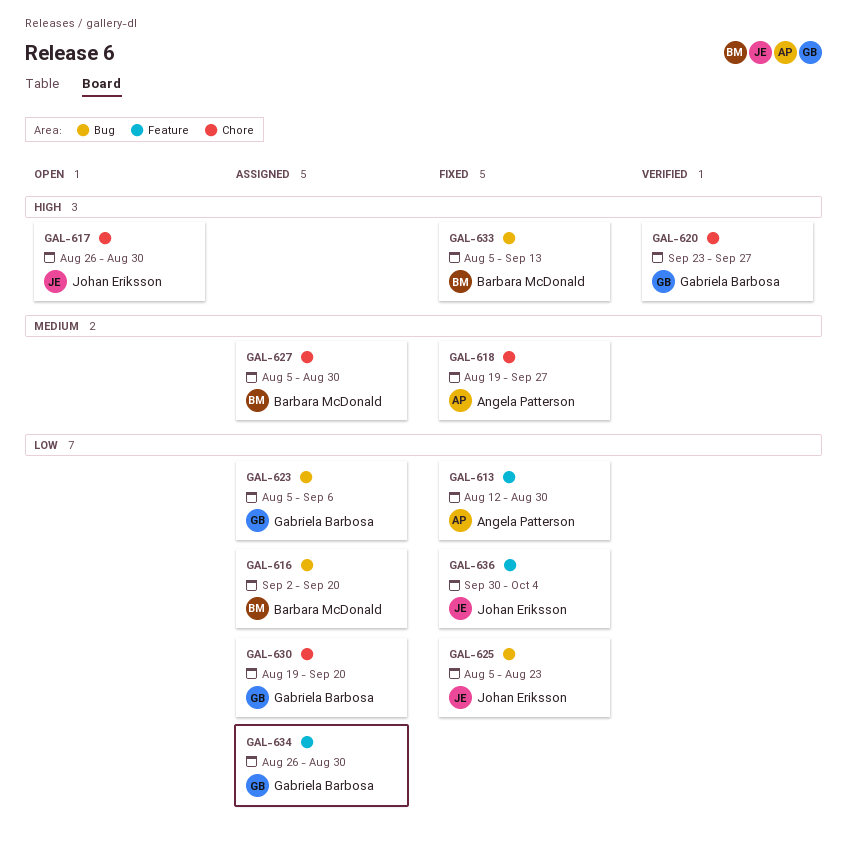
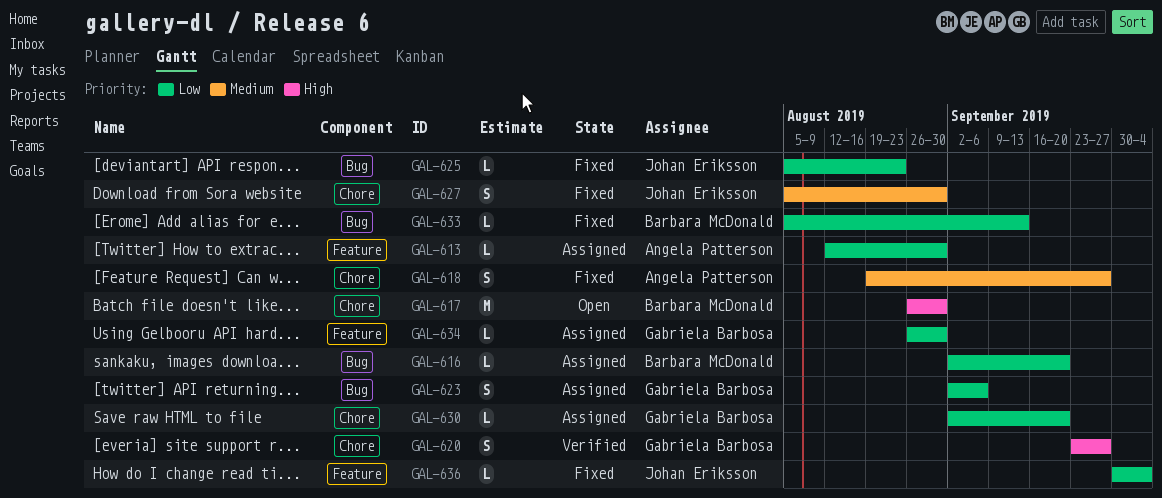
GAL-613, status: Fixed -> Assigned
GAL-617, owner: Johan Eriksson -> Barbara McDonald
GAL-623, start: Aug 5 -> Sep 2
GAL-627, status: Assigned -> Fixed
GAL-627, owner: Barbara McDonald -> Johan Eriksson
GAL-630, start: Aug 19 -> Sep 2
GAL-633, priority: High -> Low

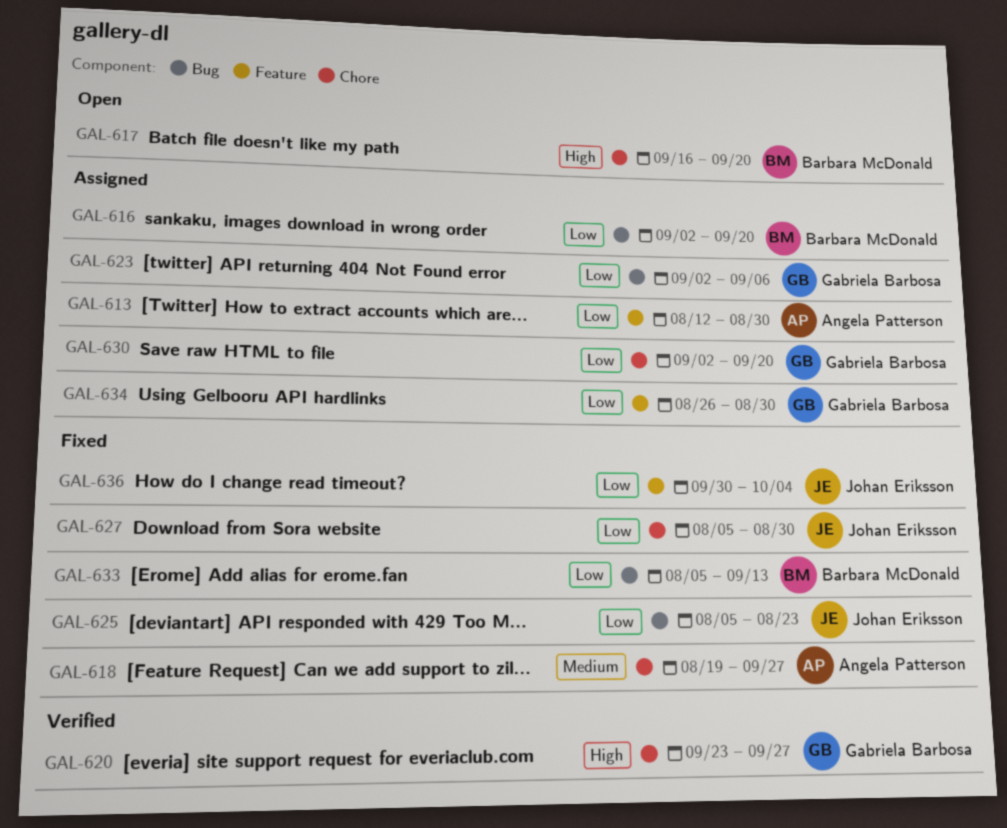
GAL-617, start: Aug 26 -> Sep 16
GAL-617, due: Aug 30 -> Sep 20
GAL-627, priority: Medium -> Low

